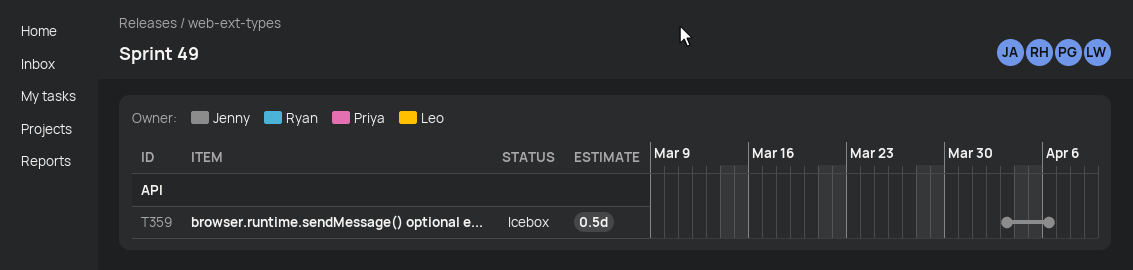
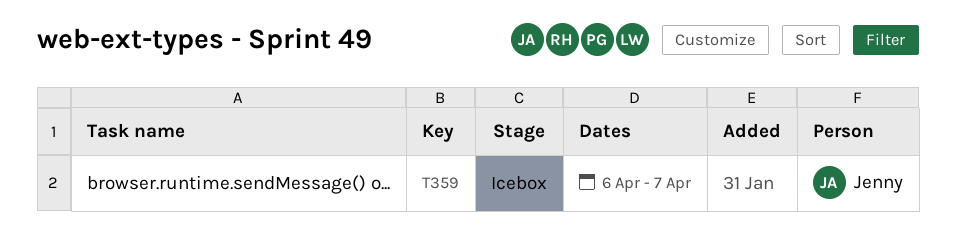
T359, start: Apr 3 -> Apr 6
T359, due: Apr 6 -> Apr 7

